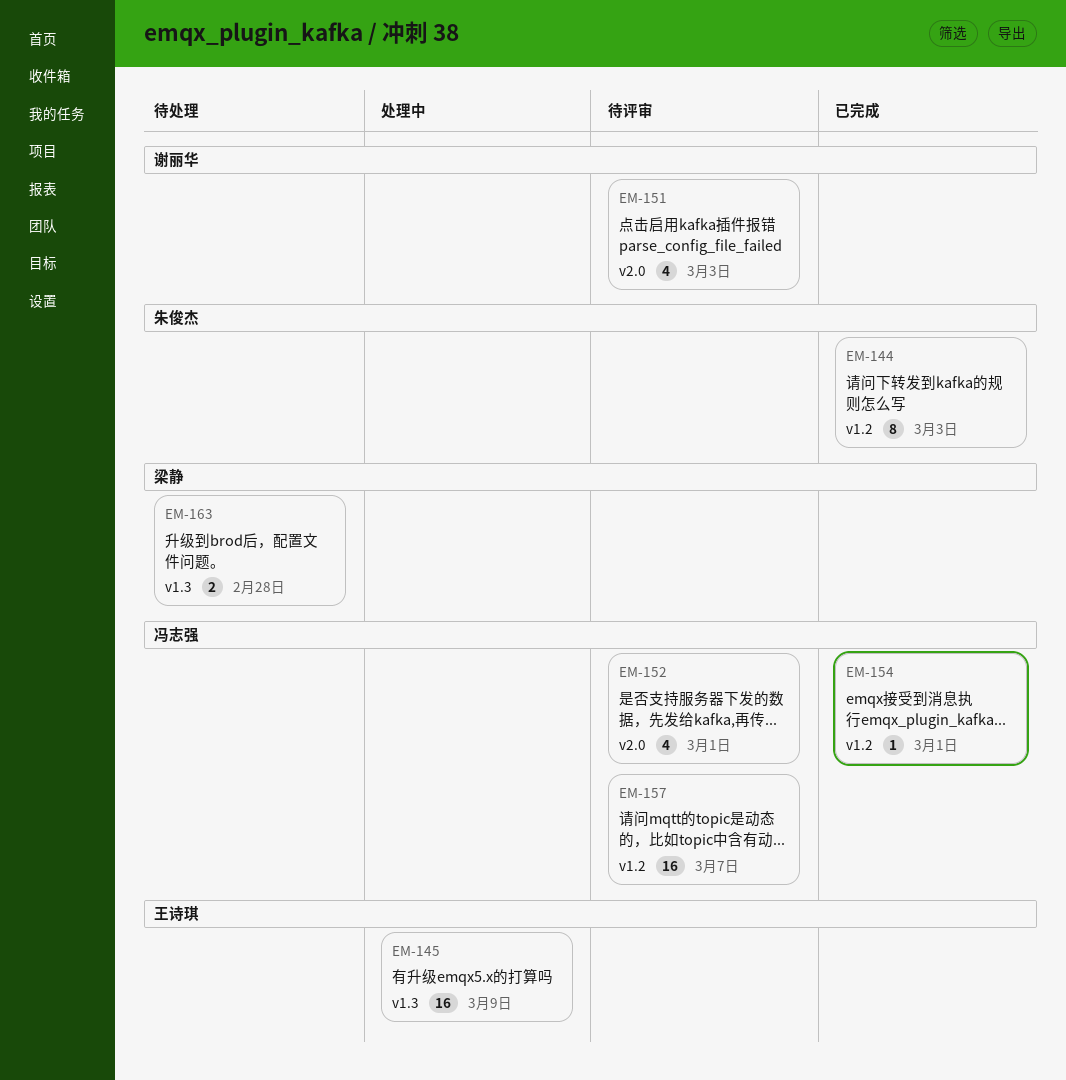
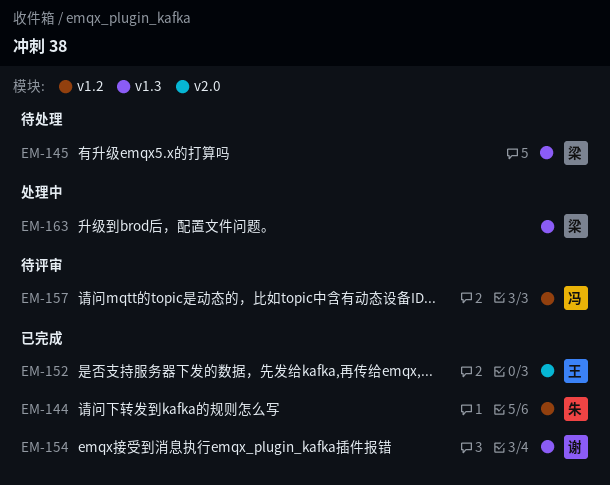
EM-145, status: 处理中 -> 待处理
EM-145, owner: 王诗琪 -> 梁静
EM-151: present -> none
EM-152, status: 待评审 -> 已完成
EM-152, owner: 冯志强 -> 王诗琪
EM-154, owner: 冯志强 -> 谢丽华
EM-154, label: v1.2 -> v1.3
EM-163, status: 待处理 -> 处理中

